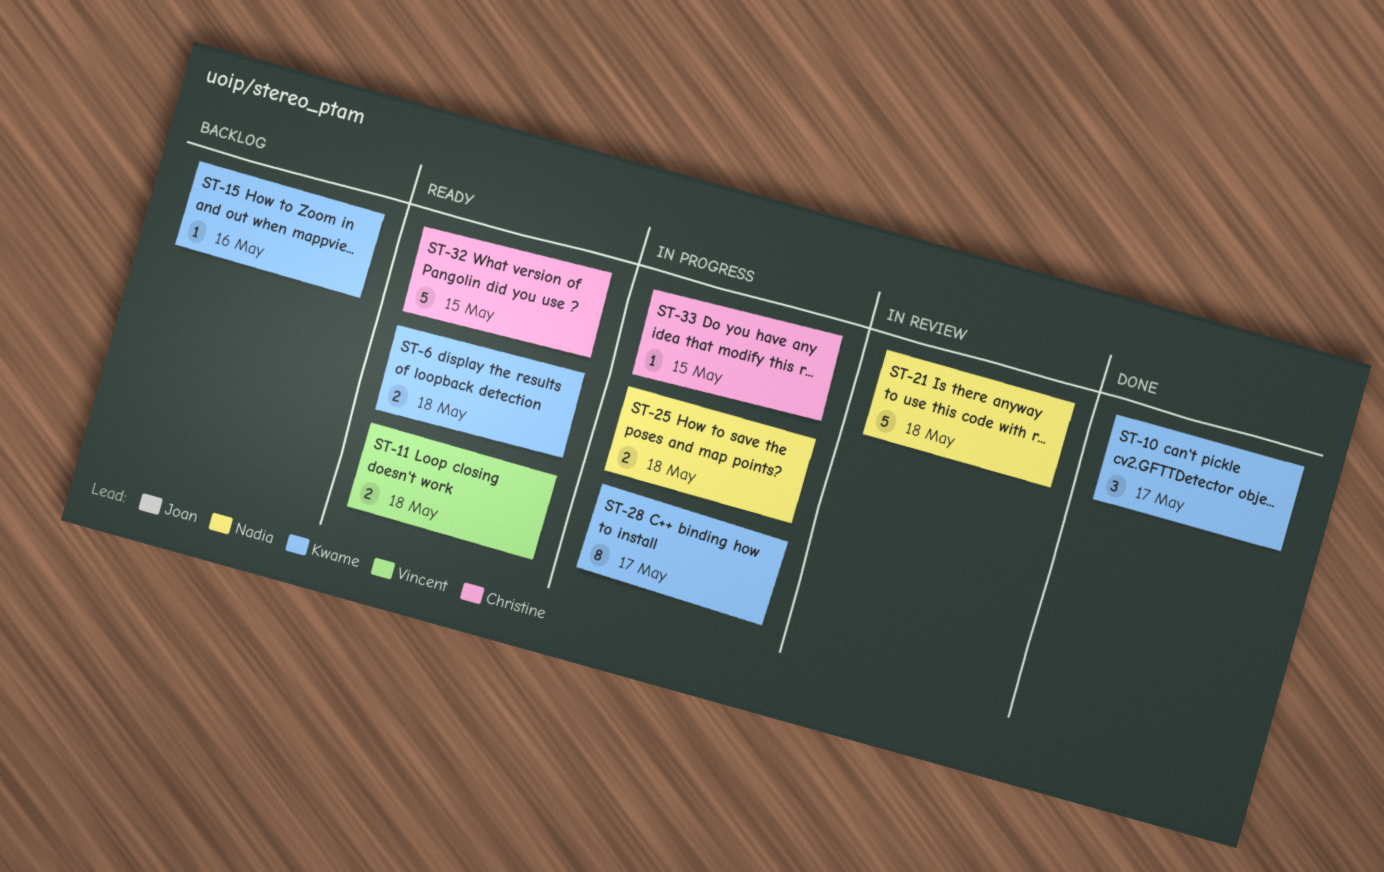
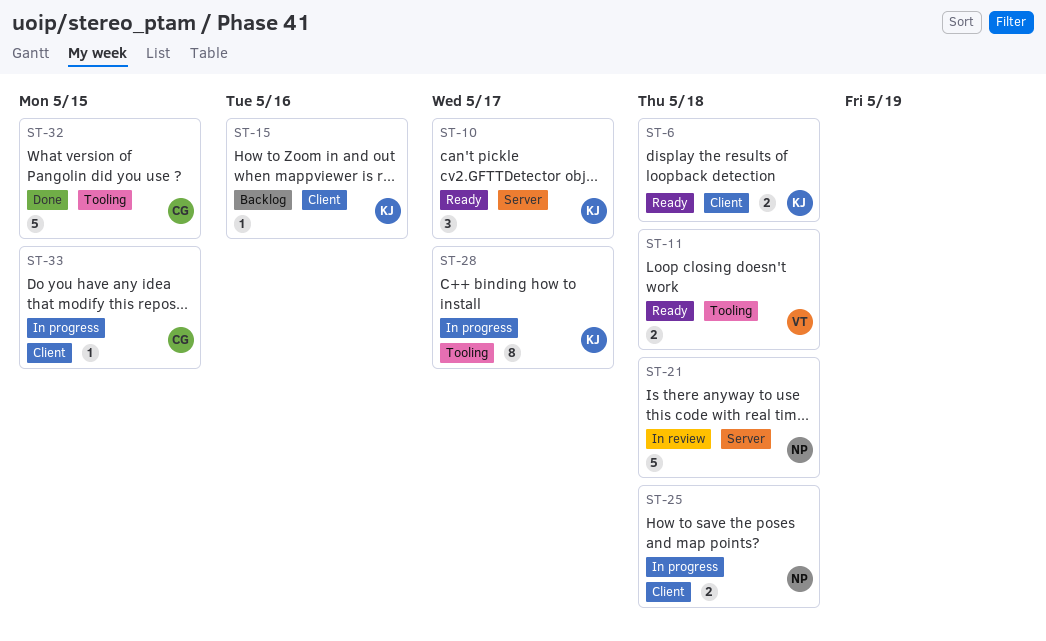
ST-10, status: Done -> Ready
ST-32, status: Ready -> Done

